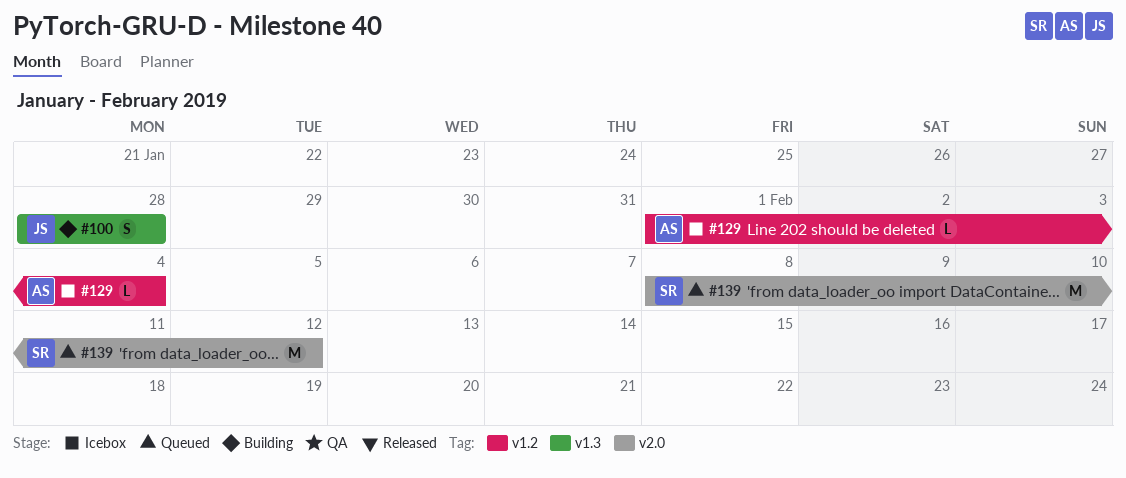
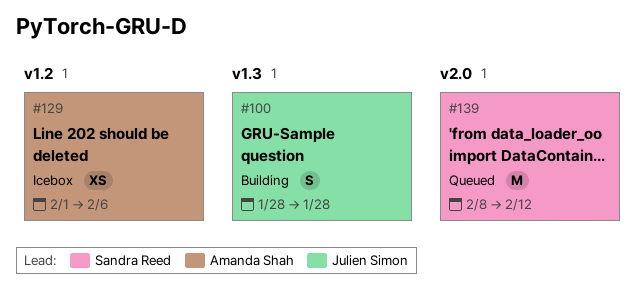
#129, estimate: L -> XS
#129, due: Feb 4 -> Feb 6

